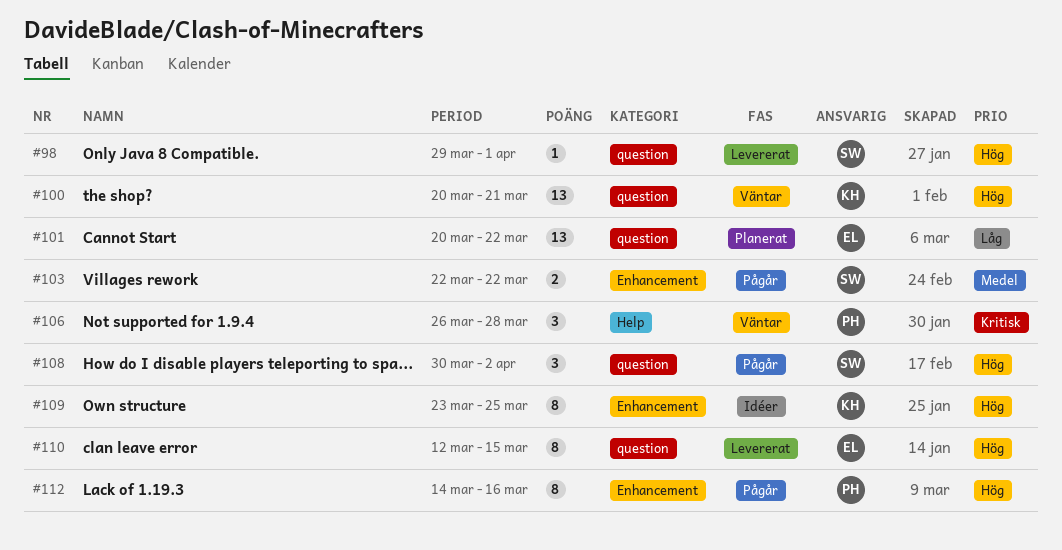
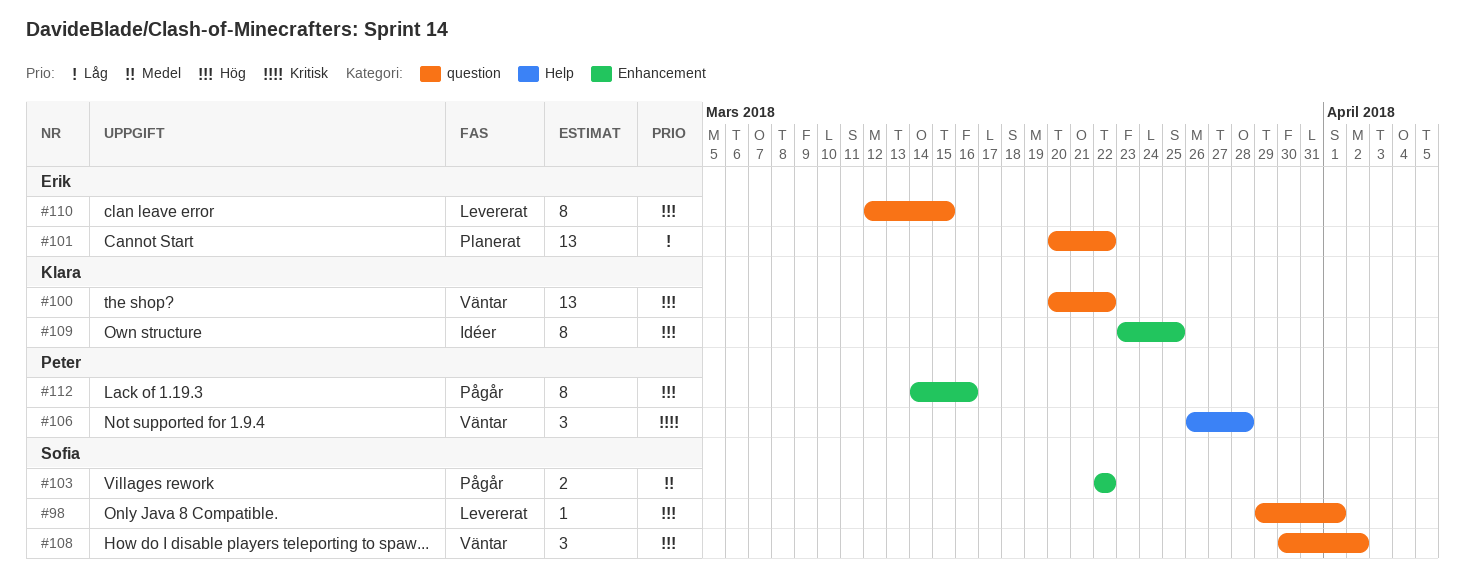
#100, due: Mar 21 -> Mar 22
#108, status: Pågår -> Väntar

